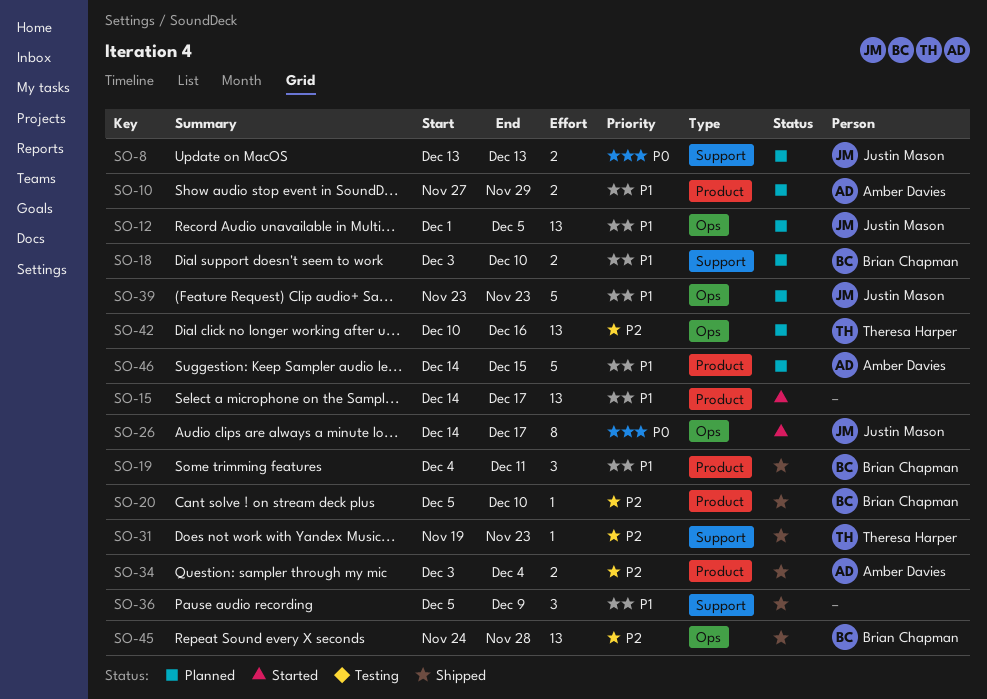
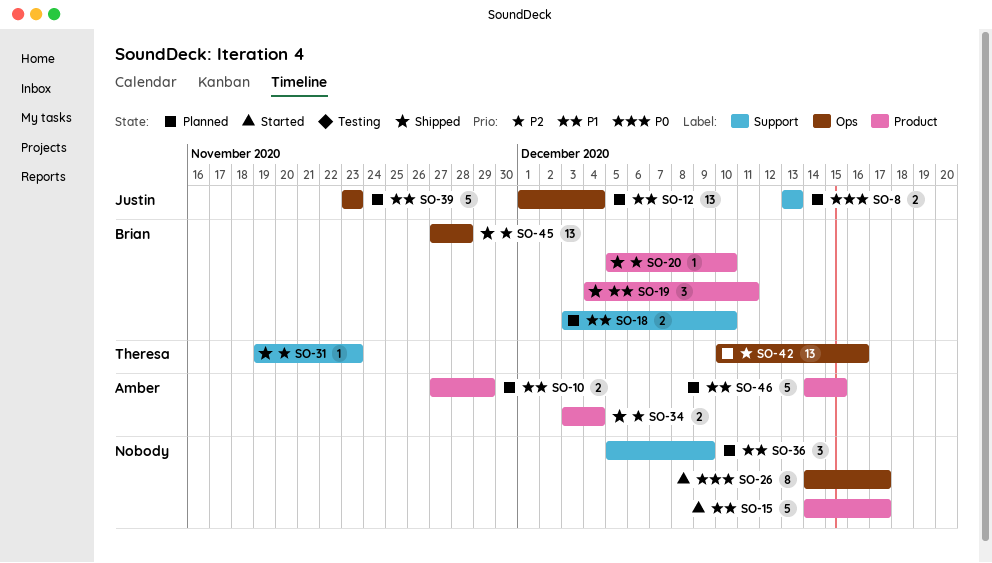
SO-12, due: Dec 5 -> Dec 4
SO-15, estimate: 13 -> 5
SO-26, owner: Justin Mason -> none
SO-36, status: Shipped -> Planned
SO-45, start: Nov 24 -> Nov 27

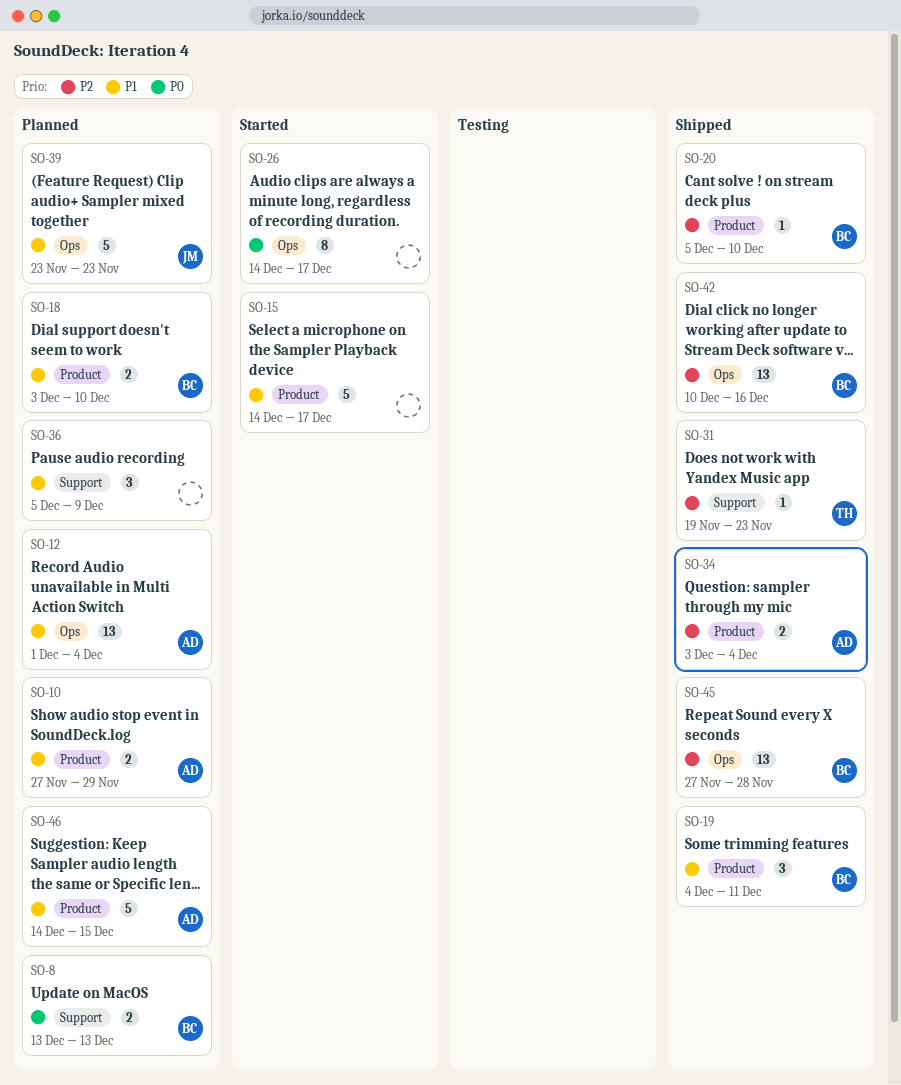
SO-8, owner: Justin -> Brian
SO-12, owner: Justin -> Amber
SO-18, label: Support -> Product
SO-42, status: Planned -> Shipped
SO-42, owner: Theresa -> Brian

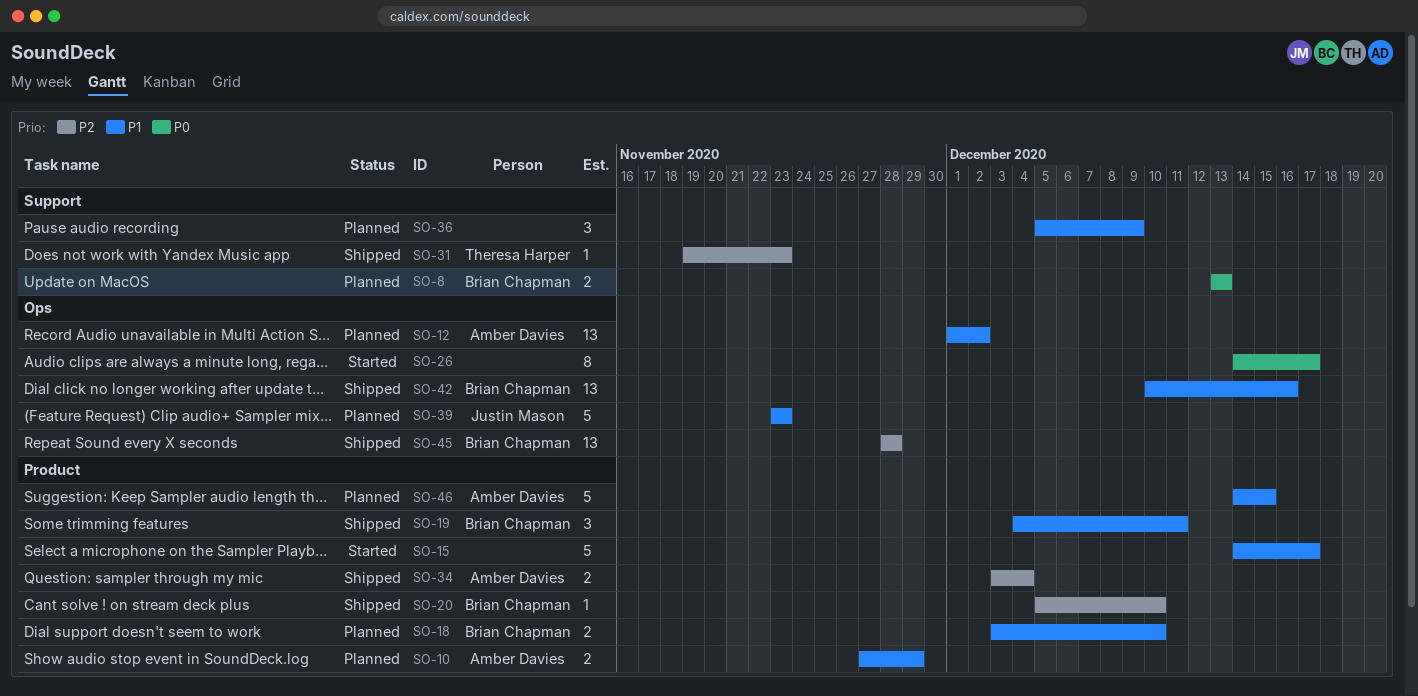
SO-12, due: Dec 4 -> Dec 2
SO-42, priority: P2 -> P1
SO-45, start: Nov 27 -> Nov 28

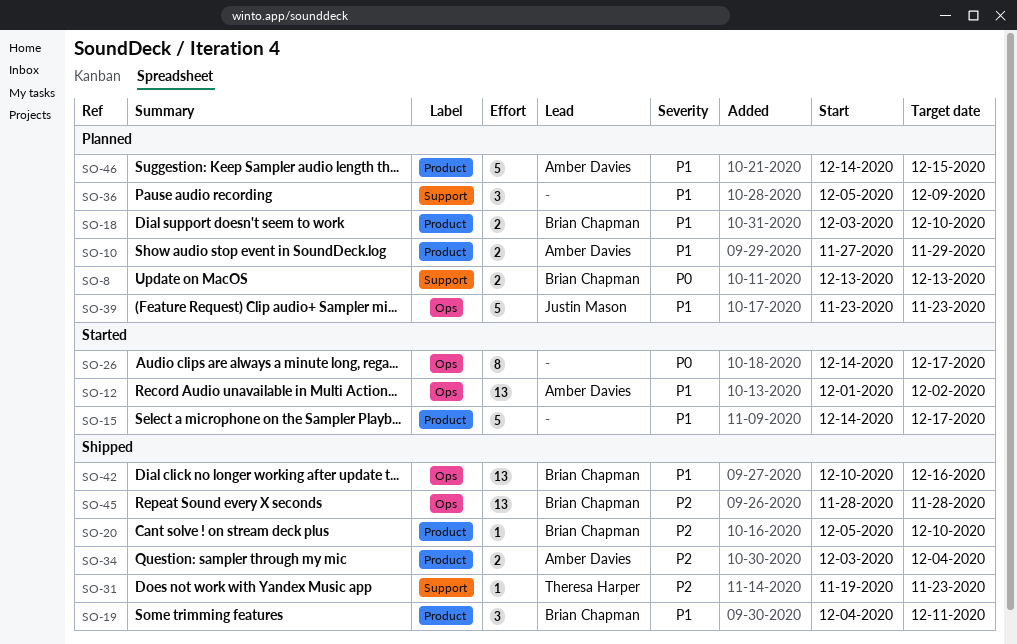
SO-12, status: Planned -> Started

